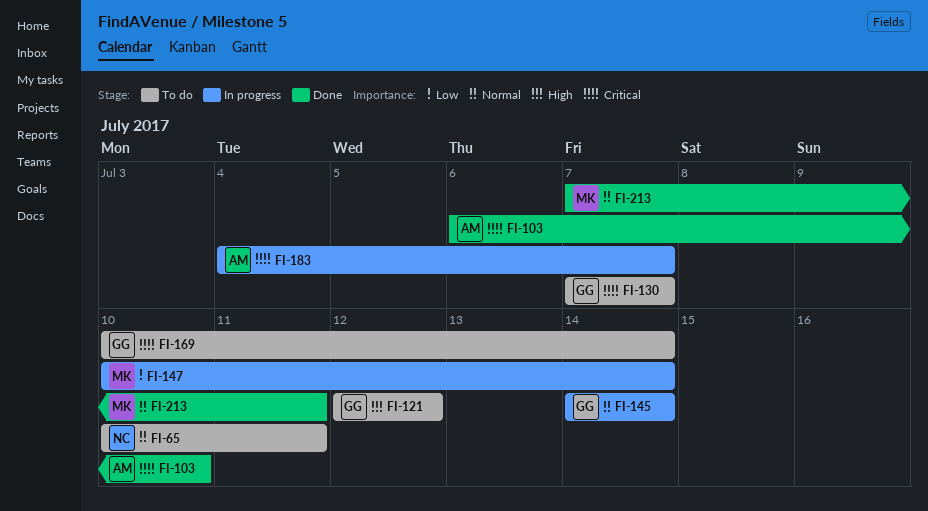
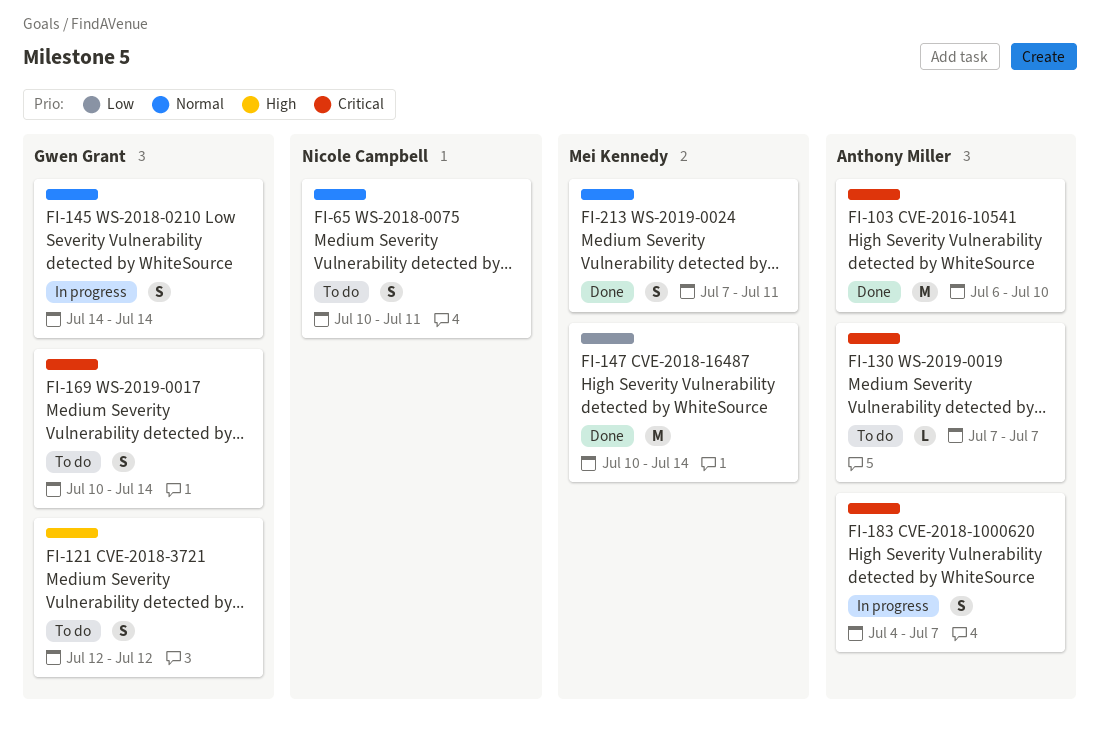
FI-130, owner: Gwen Grant -> Anthony Miller
FI-147, status: In progress -> Done

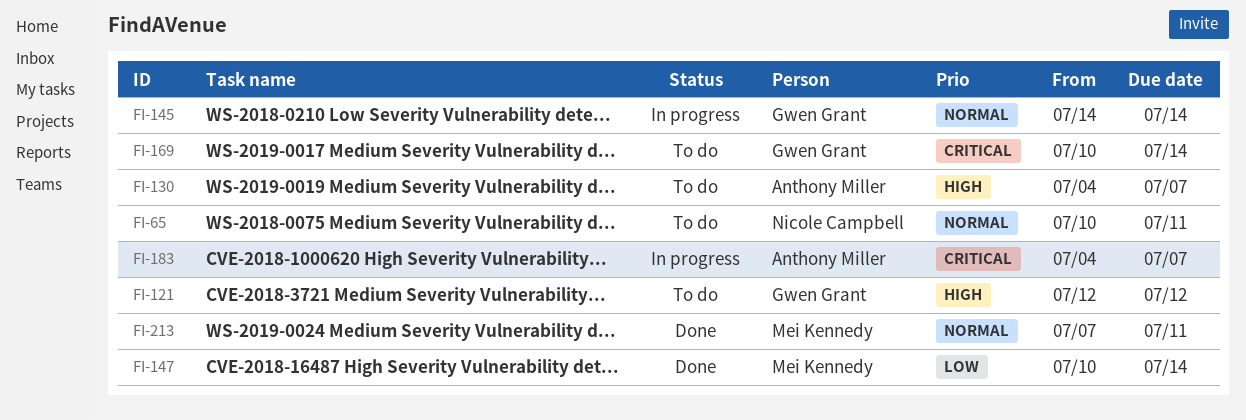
FI-103: present -> none
FI-130, priority: Critical -> High
FI-130, start: Jul 7 -> Jul 4

